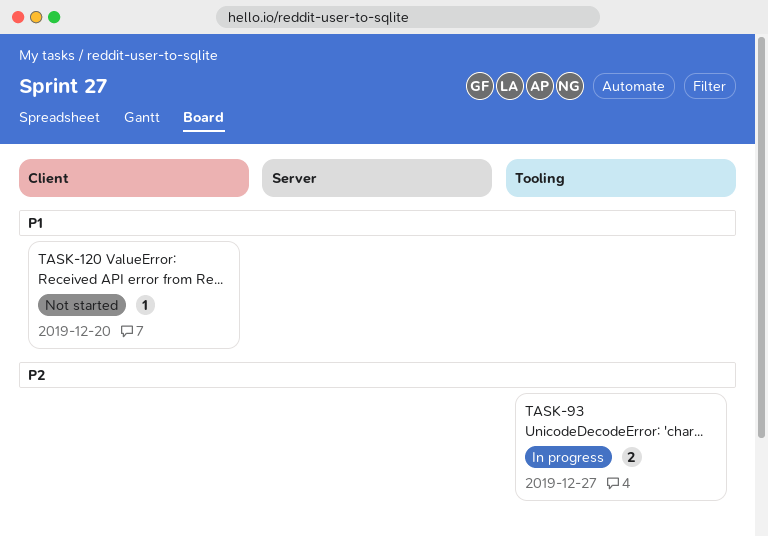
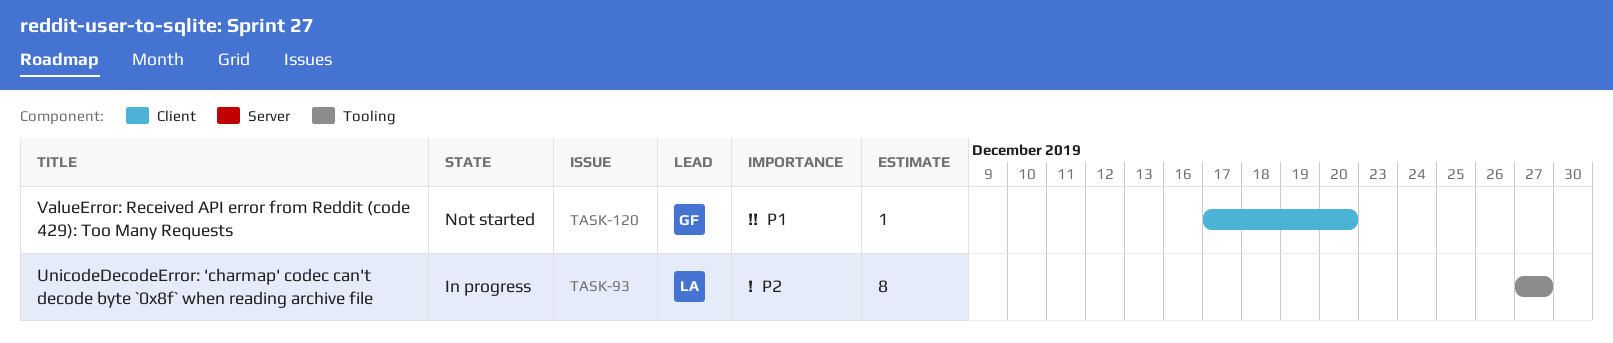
TASK-93, estimate: 2 -> 8

